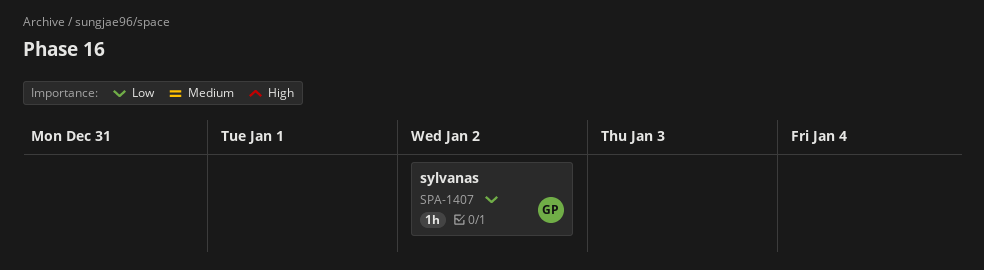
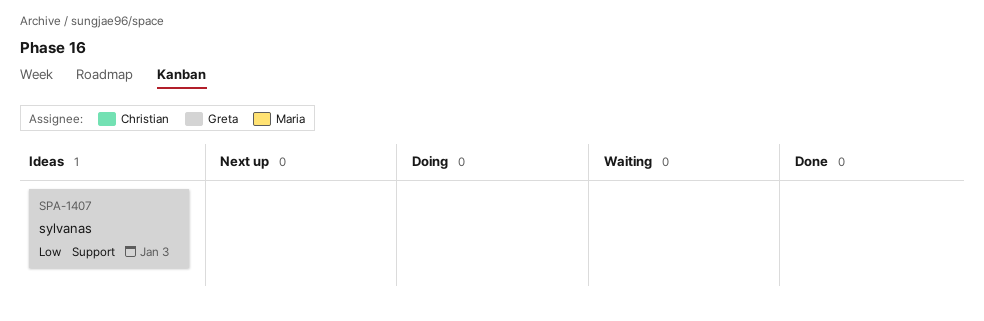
SPA-1407, due: Jan 2 -> Jan 3

